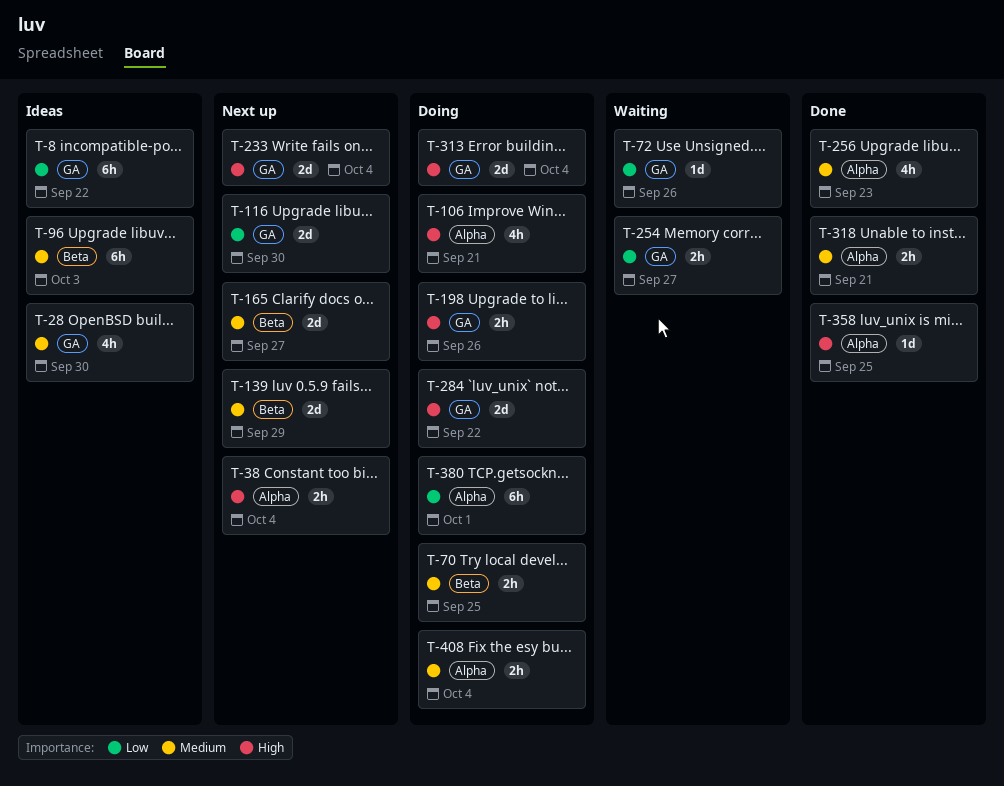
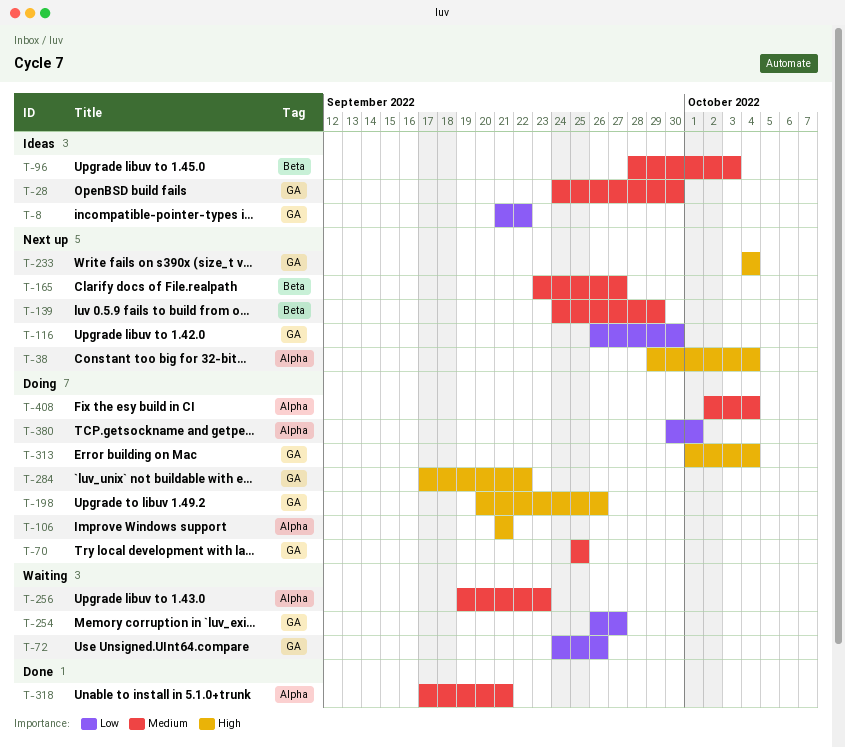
T-70, label: Beta -> GA
T-256, status: Done -> Waiting
T-358: present -> none

